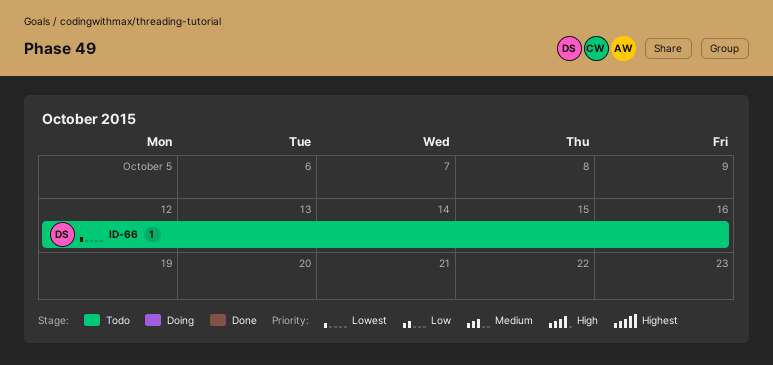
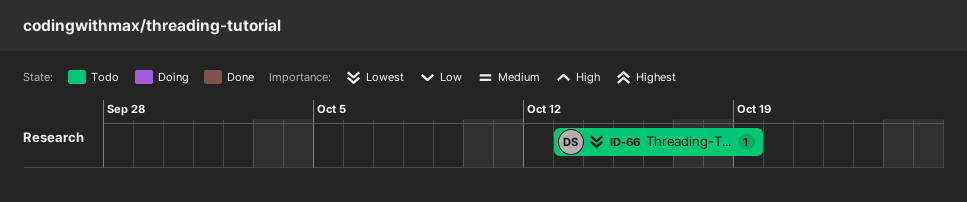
ID-66, start: Oct 12 -> Oct 13
ID-66, due: Oct 16 -> Oct 19

